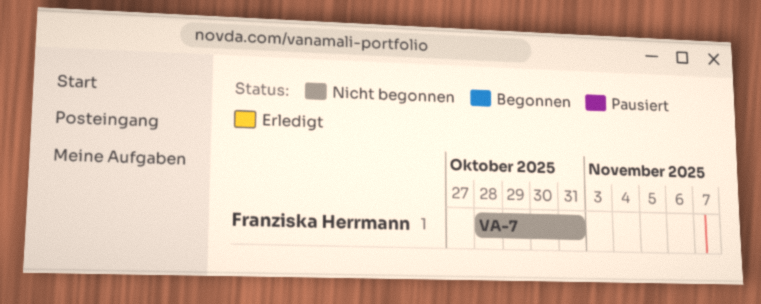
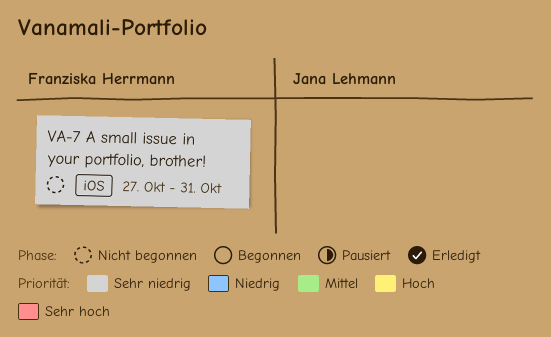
VA-7, start: Oct 28 -> Oct 27

